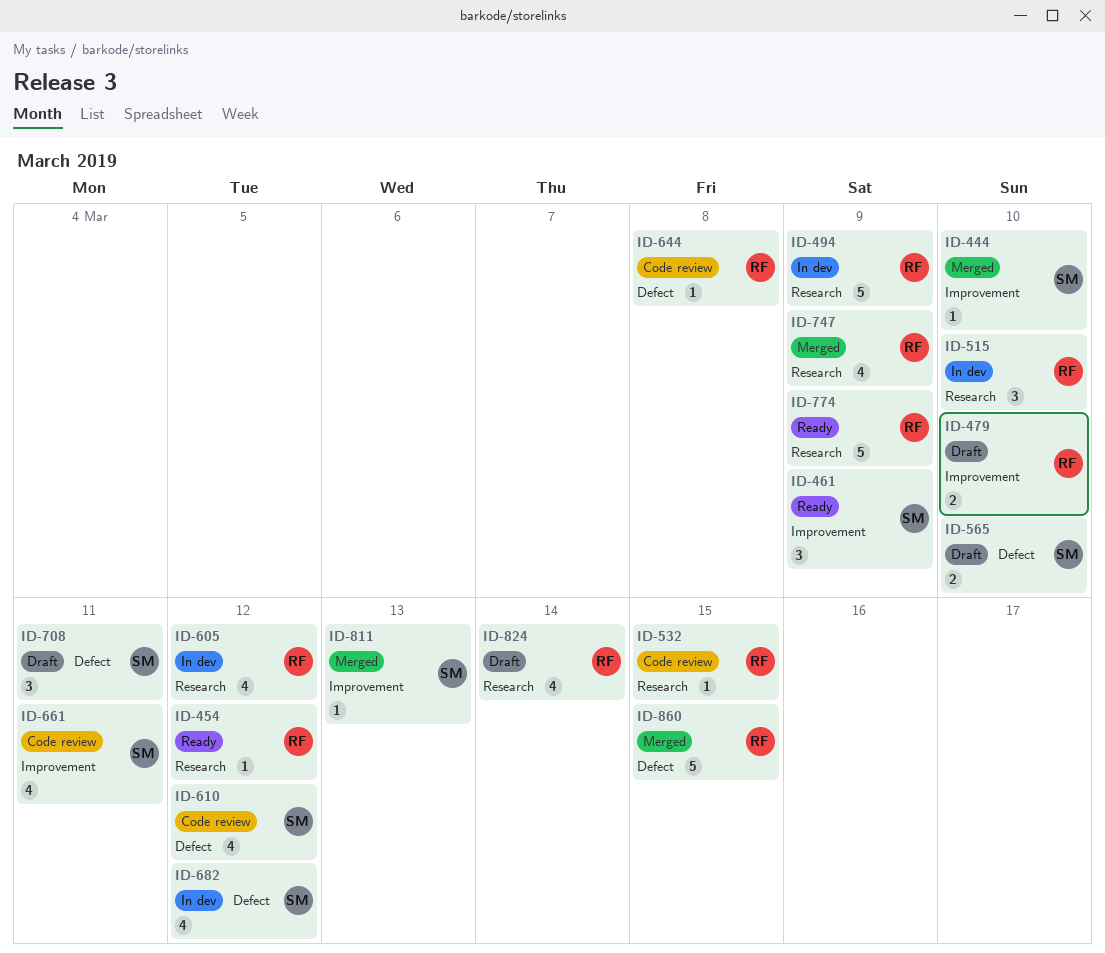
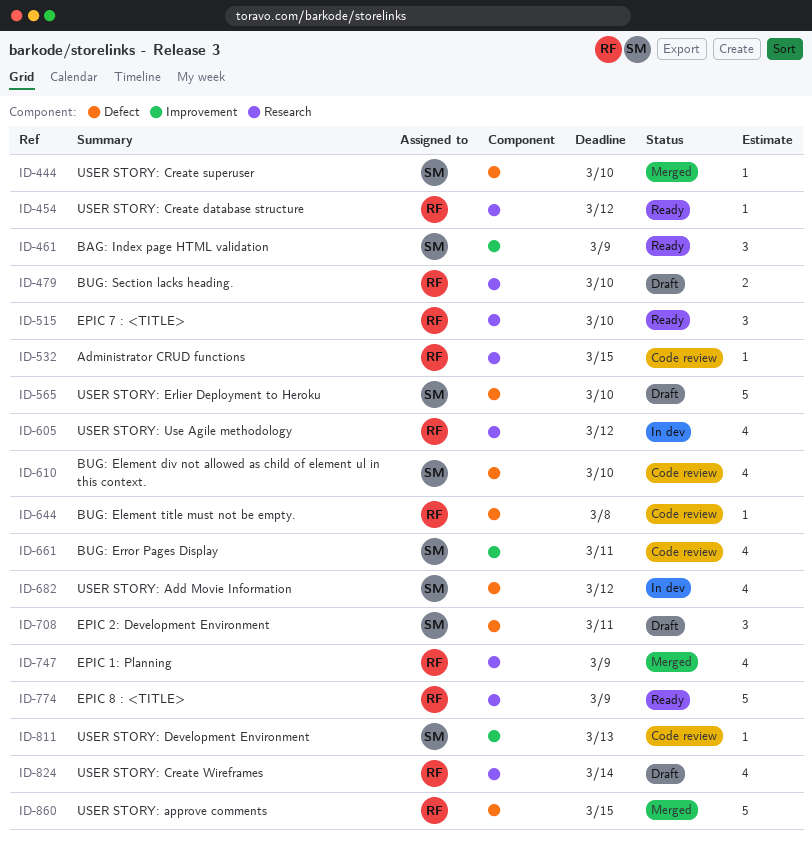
ID-444, label: Improvement -> Defect
ID-479, label: Improvement -> Research
ID-494: present -> none
ID-515, status: In dev -> Ready
ID-565, estimate: 2 -> 5
ID-610, due: Mar 12 -> Mar 10
ID-811, status: Merged -> Code review

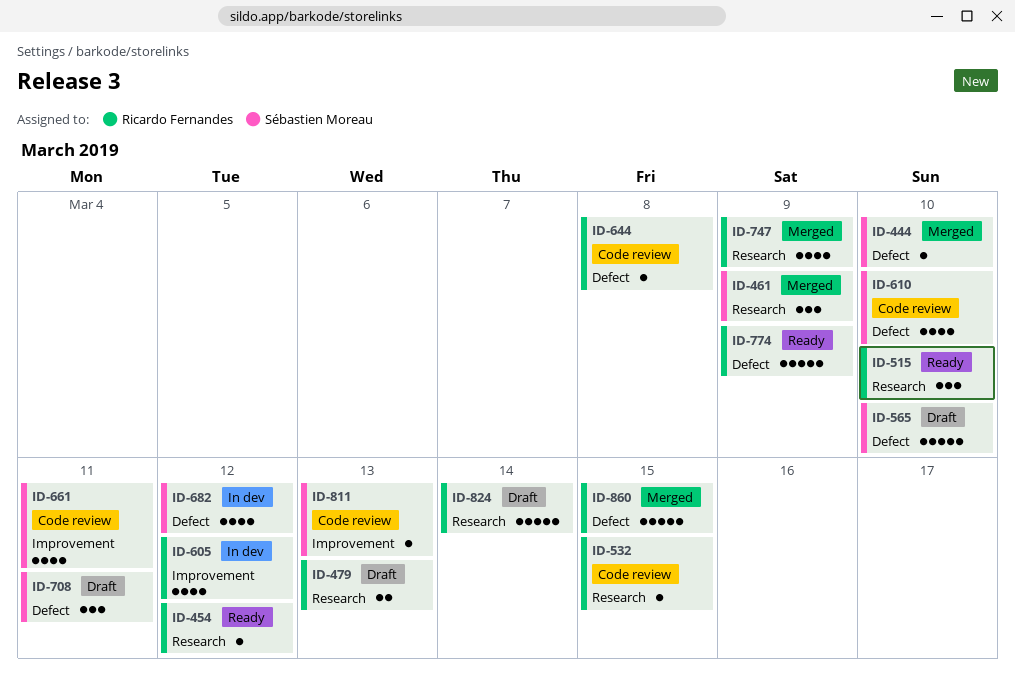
ID-461, status: Ready -> Merged
ID-461, label: Improvement -> Research
ID-479, due: Mar 10 -> Mar 13
ID-605, label: Research -> Improvement
ID-774, label: Research -> Defect
ID-824, estimate: 4 -> 5

